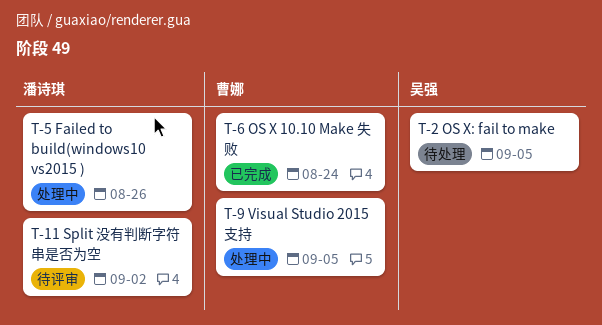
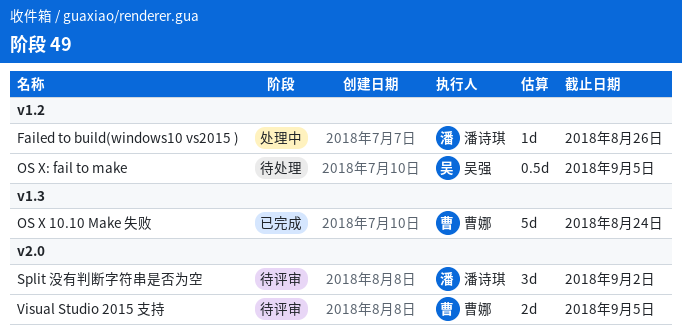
Visual Studio 2015 支持, status: 处理中 -> 待评审

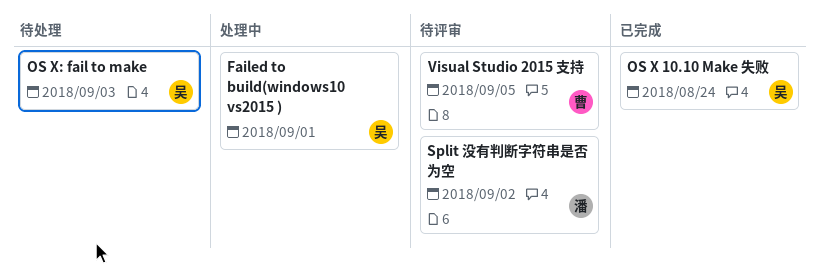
Failed to build(windows10 vs2015 ), owner: 潘诗琪 -> 吴强
Failed to build(windows10 vs2015 ), due: Aug 26 -> Sep 1
OS X 10.10 Make 失败, owner: 曹娜 -> 吴强
OS X: fail to make, due: Sep 5 -> Sep 3

